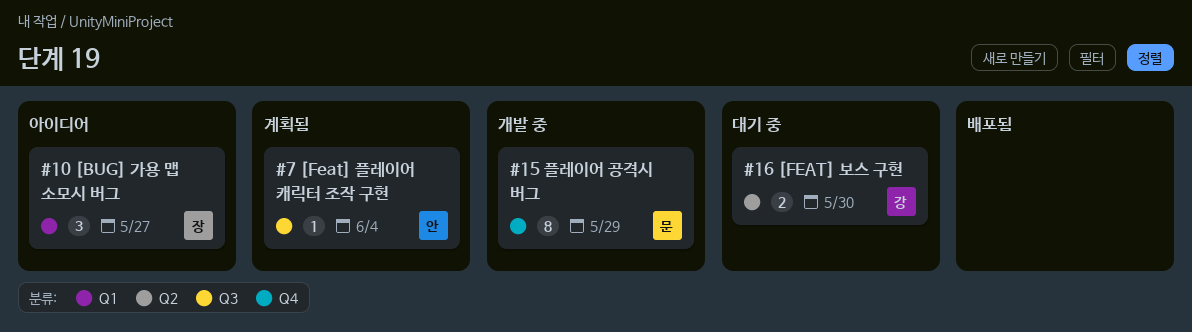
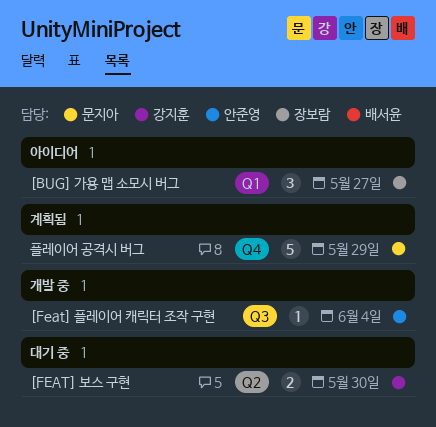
[Feat] 플레이어 캐릭터 조작 구현, status: 계획됨 -> 개발 중
플레이어 공격시 버그, status: 개발 중 -> 계획됨
플레이어 공격시 버그, estimate: 8 -> 5

